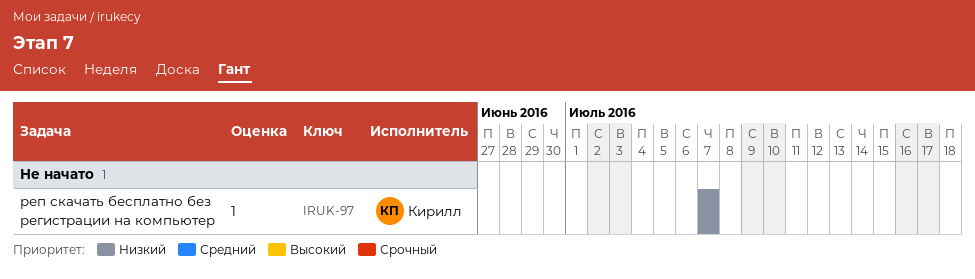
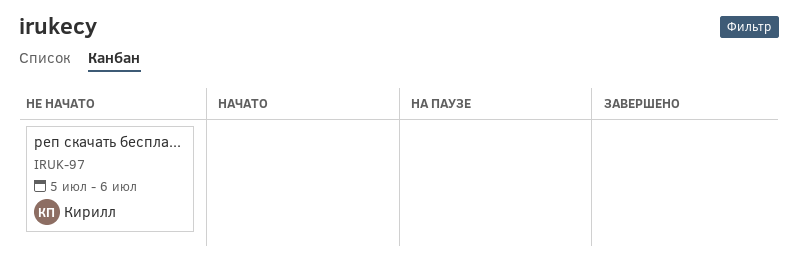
IRUK-97, start: Jul 7 -> Jul 5
IRUK-97, due: Jul 7 -> Jul 6

